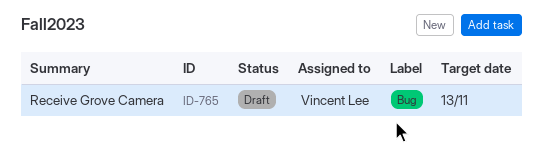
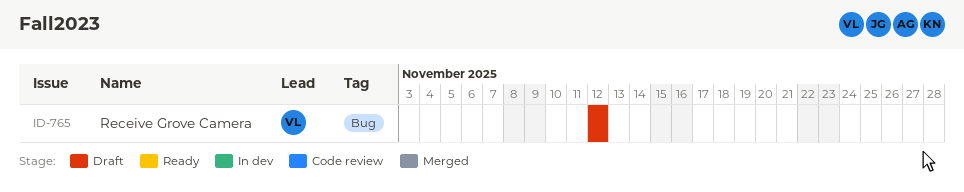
ID-765, due: Nov 13 -> Nov 12

